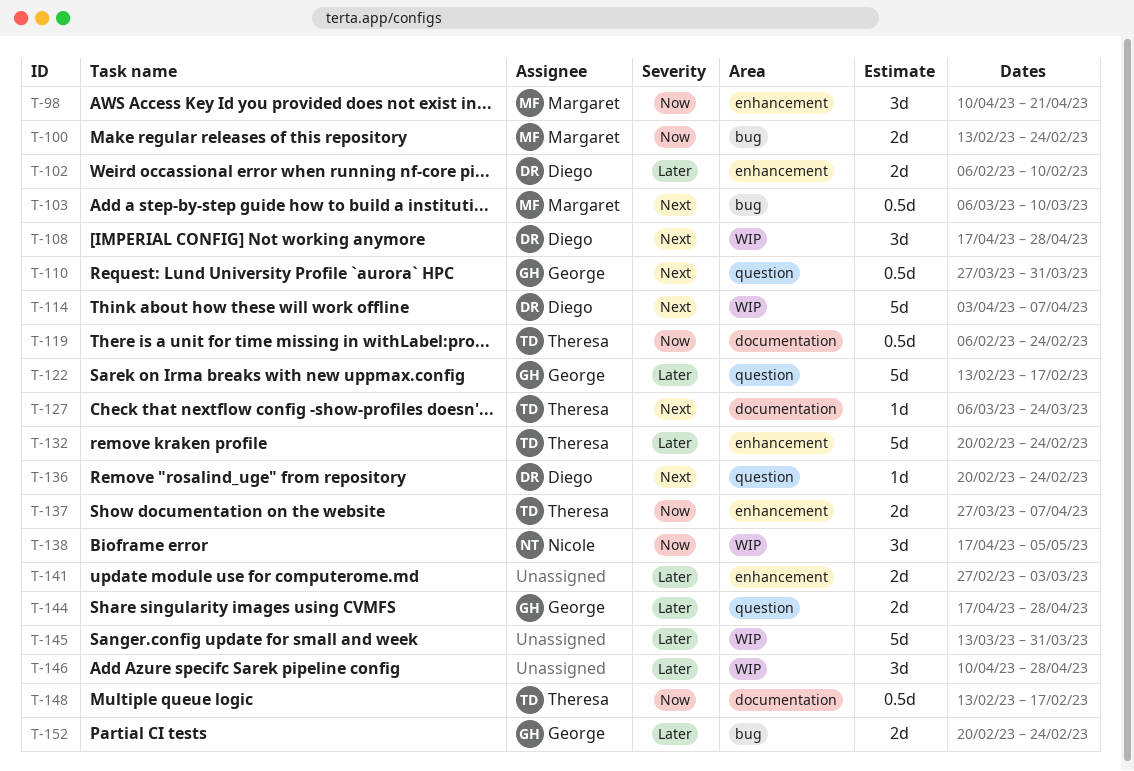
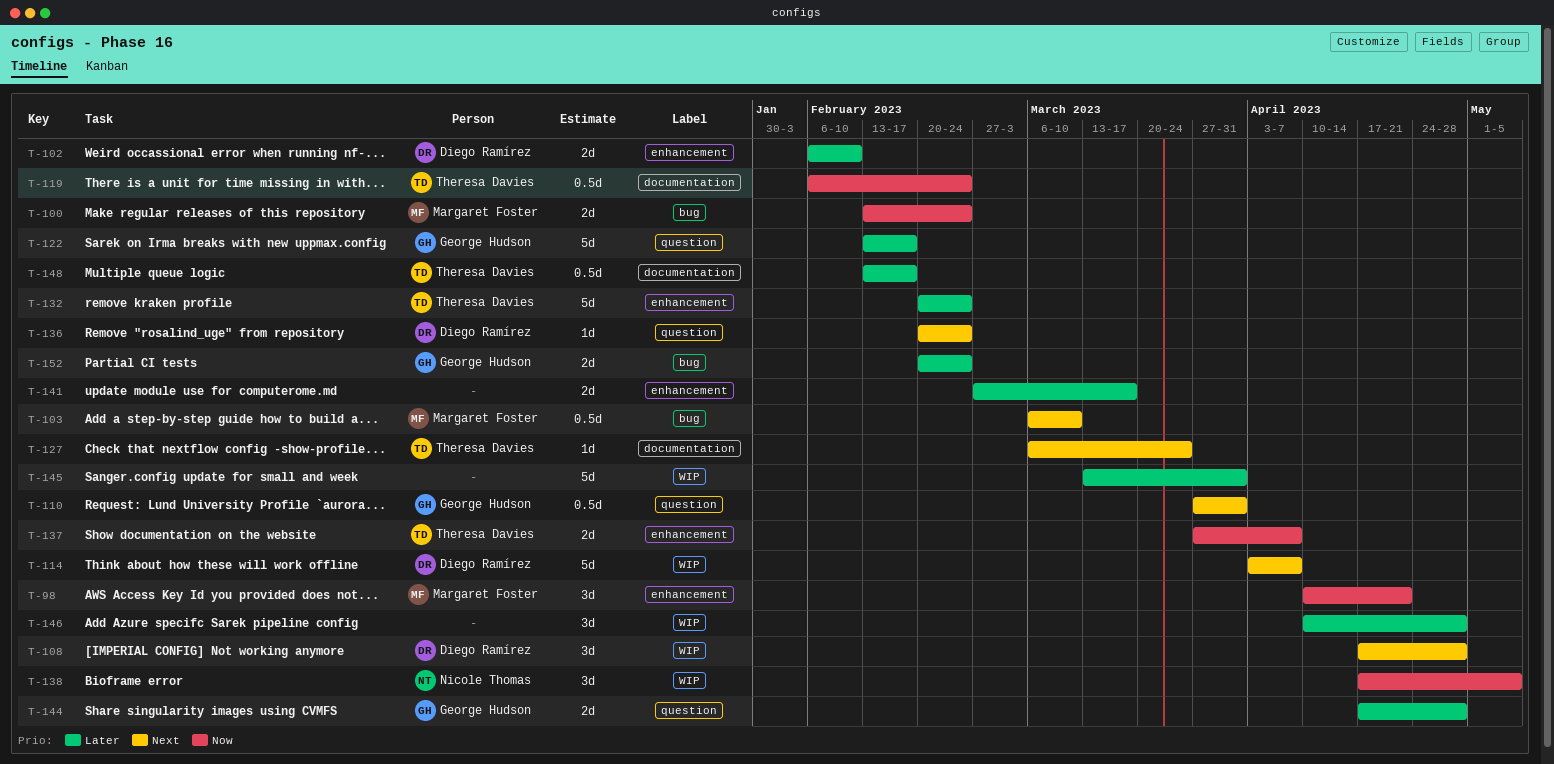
T-141, due: Mar 3 -> Mar 17
T-148, priority: Now -> Later

